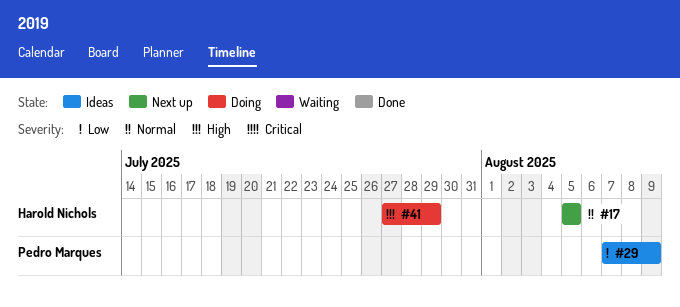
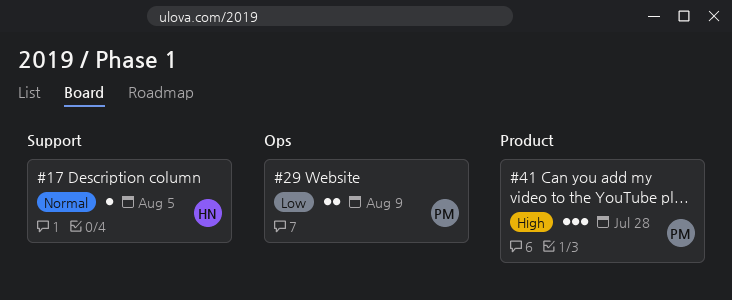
#41, owner: Harold Nichols -> Pedro Marques
#41, due: Jul 29 -> Jul 28

